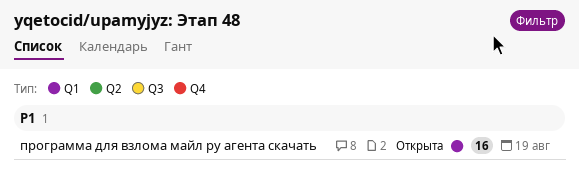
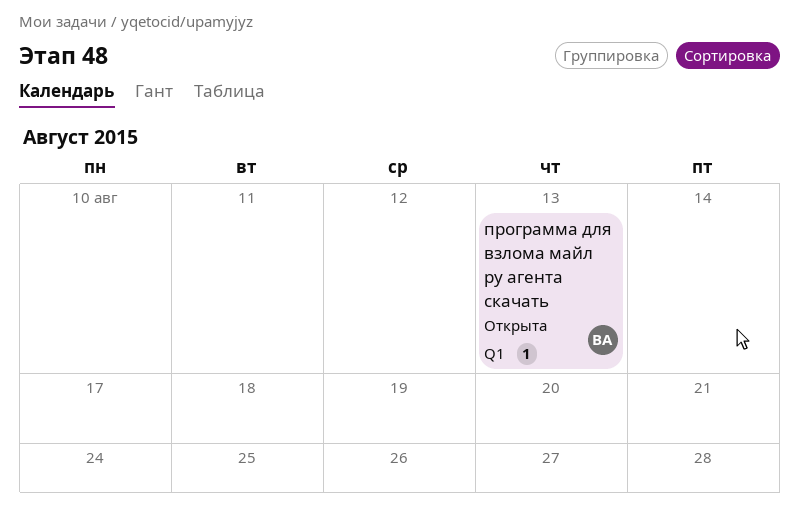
программа для взлома майл ру агента скачать, estimate: 16 -> 1
программа для взлома майл ру агента скачать, due: Aug 19 -> Aug 13

